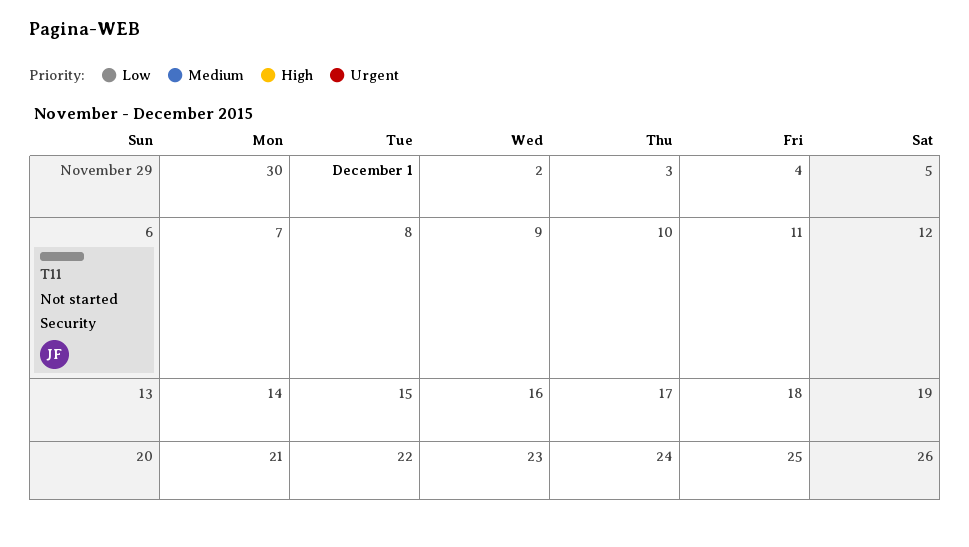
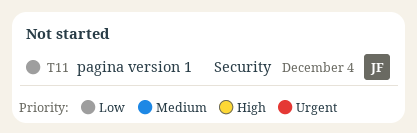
T11, due: Dec 6 -> Dec 4

